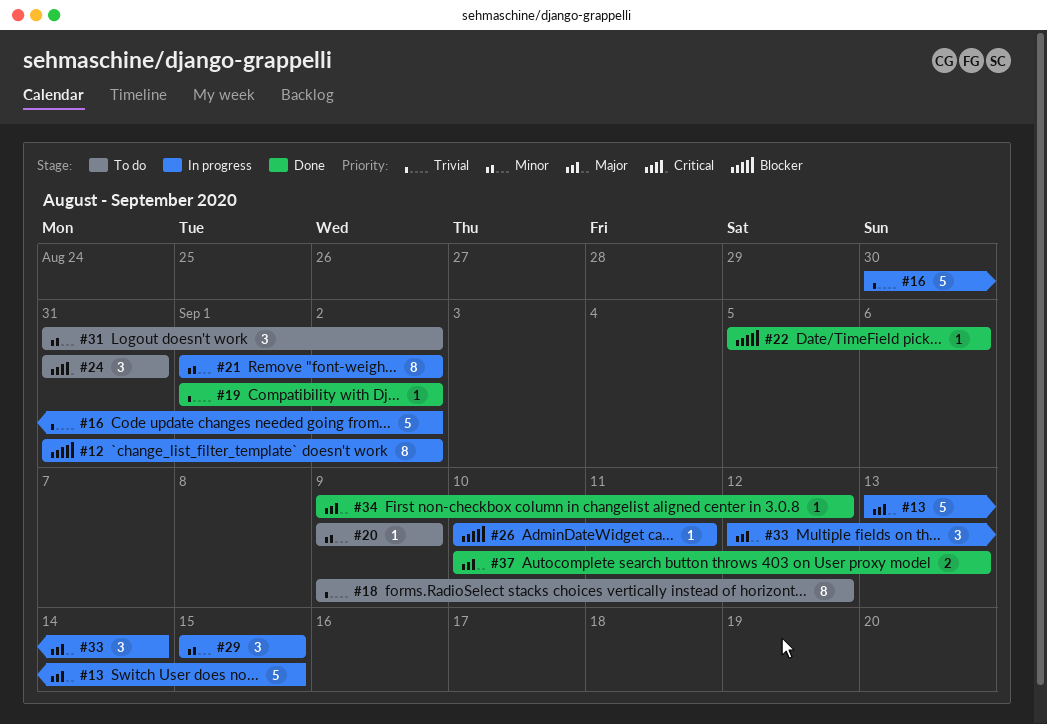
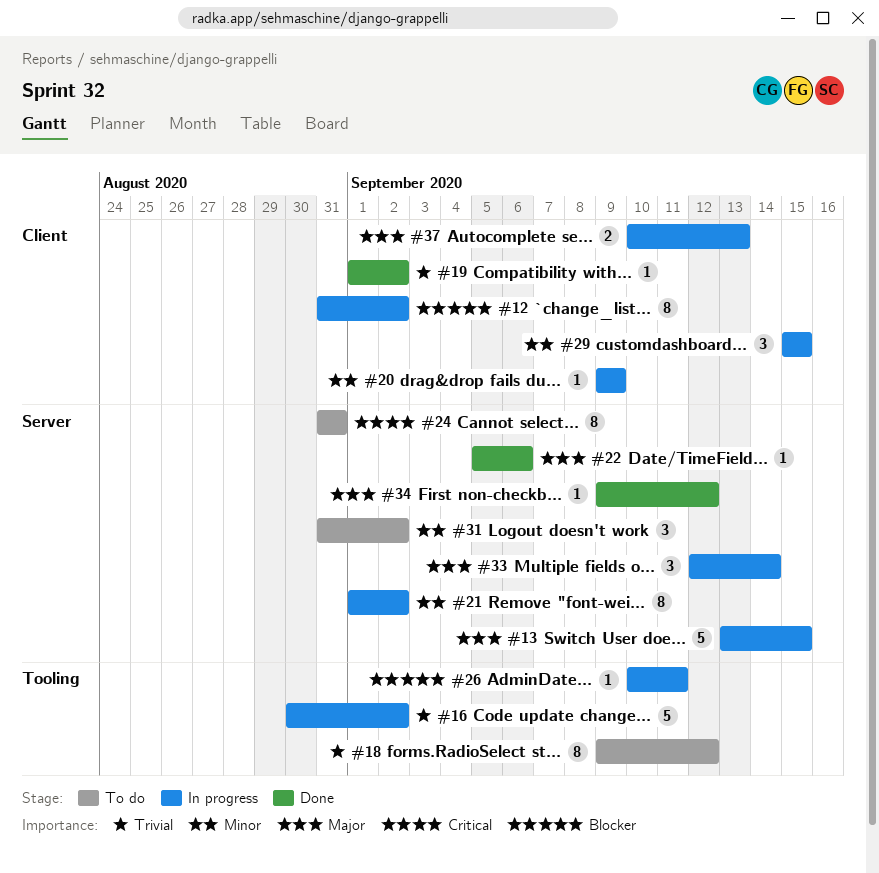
#20, status: To do -> In progress
#22, priority: Blocker -> Major
#24, estimate: 3 -> 8
#37, status: Done -> In progress

